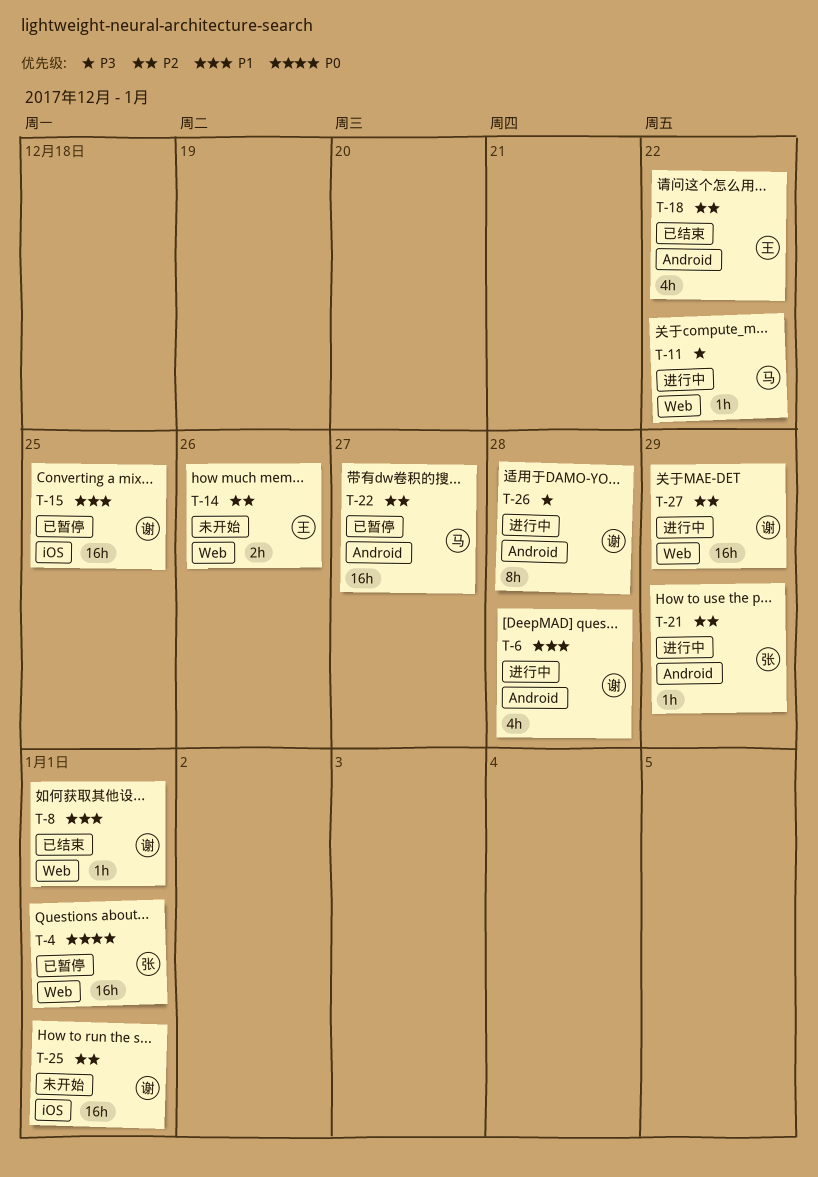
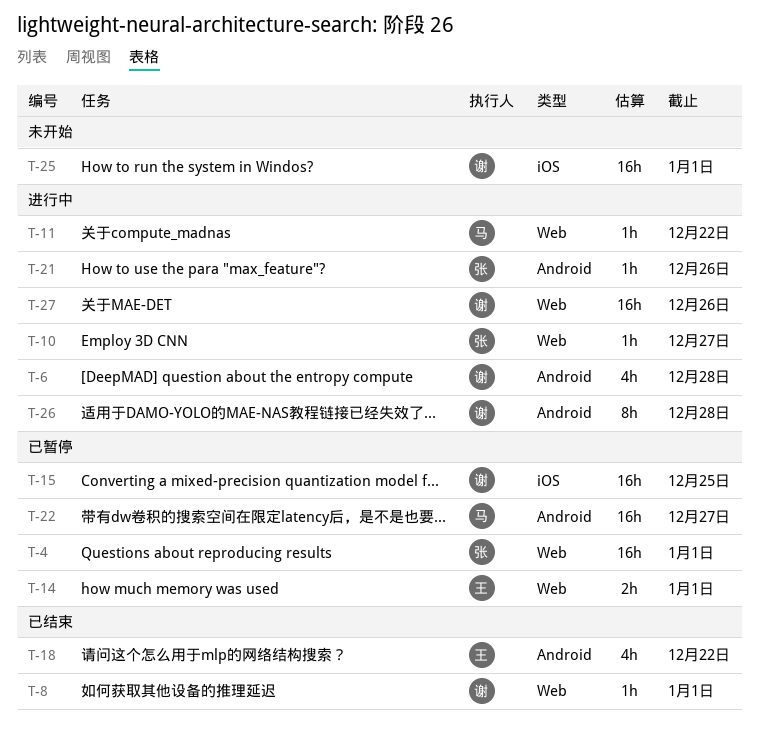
T-10: none -> present
T-14, status: 未开始 -> 已暂停
T-14, due: Dec 26 -> Jan 1
T-21, due: Dec 29 -> Dec 26
T-27, due: Dec 29 -> Dec 26

